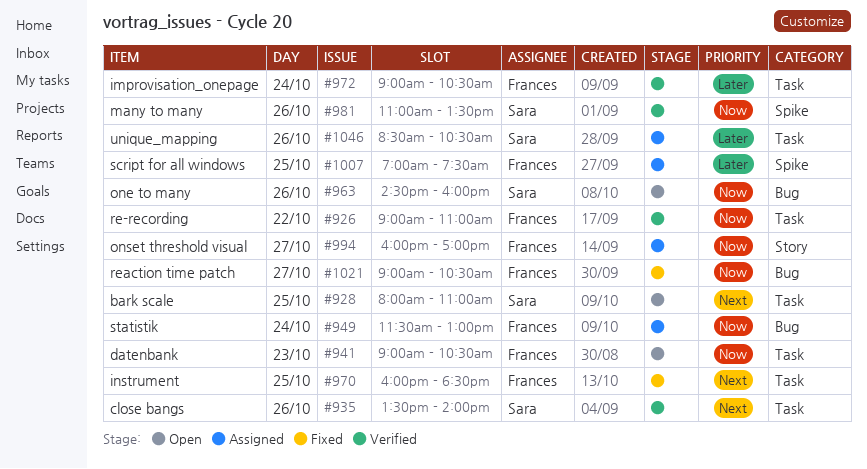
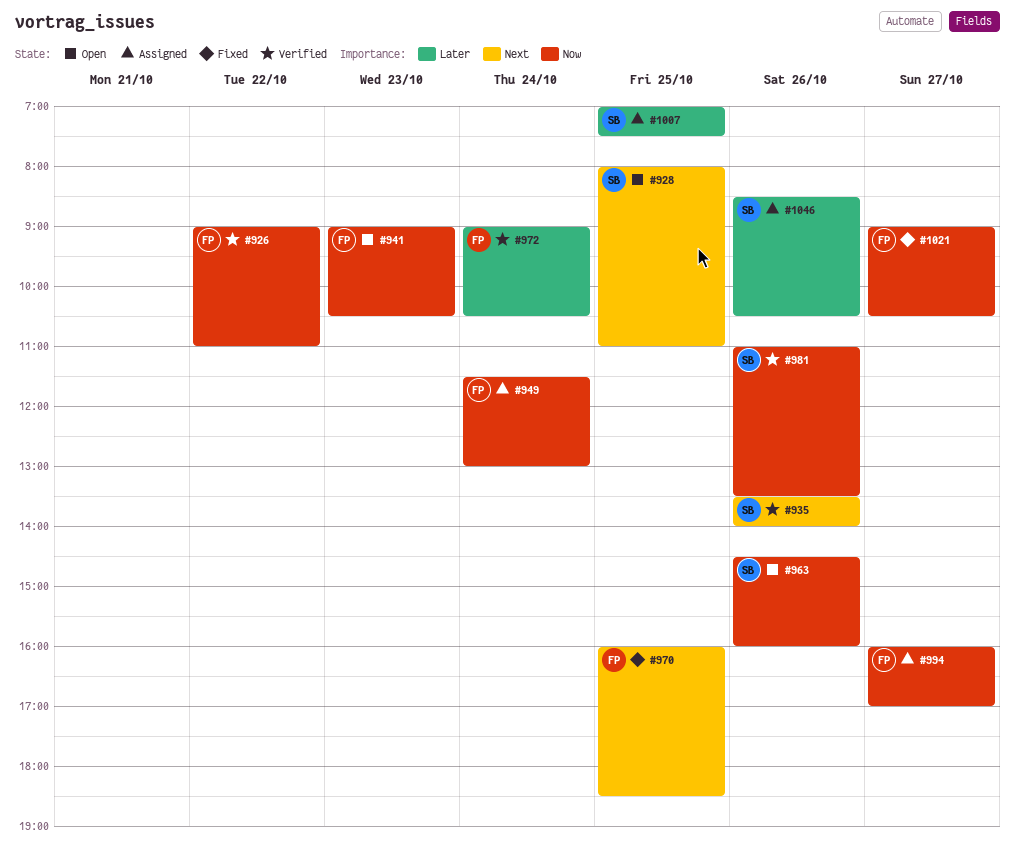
#1007, owner: Frances -> Sara

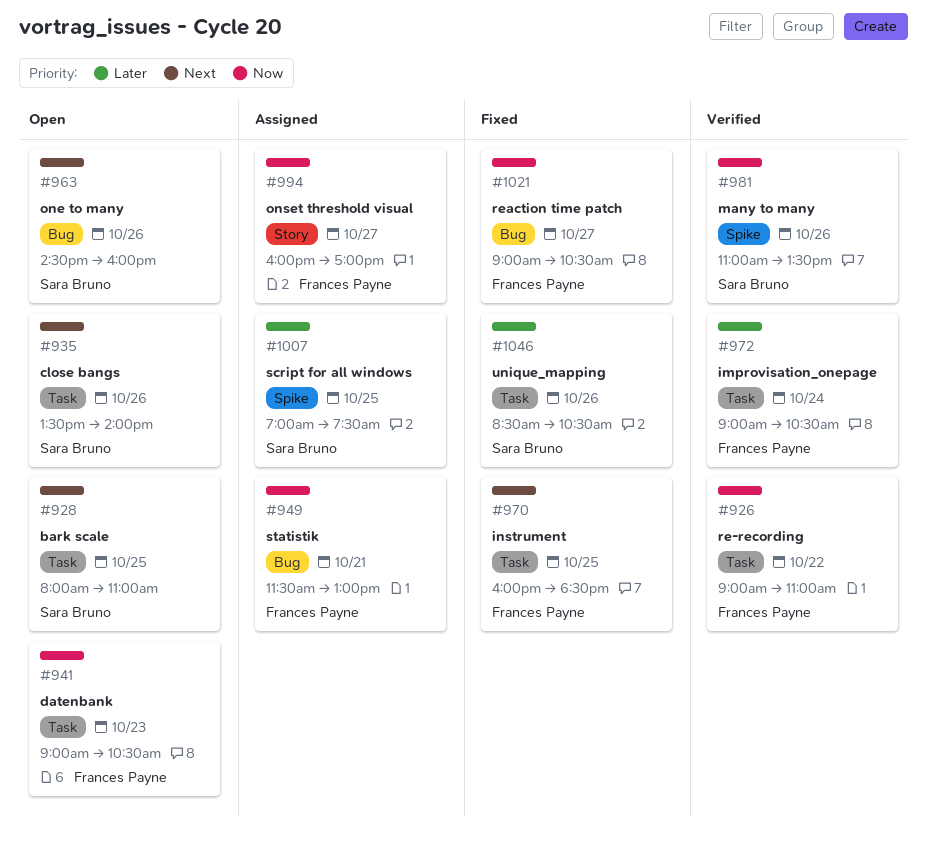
#935, status: Verified -> Open
#949, day: Oct 24 -> Oct 21
#963, priority: Now -> Next
#1046, status: Assigned -> Fixed

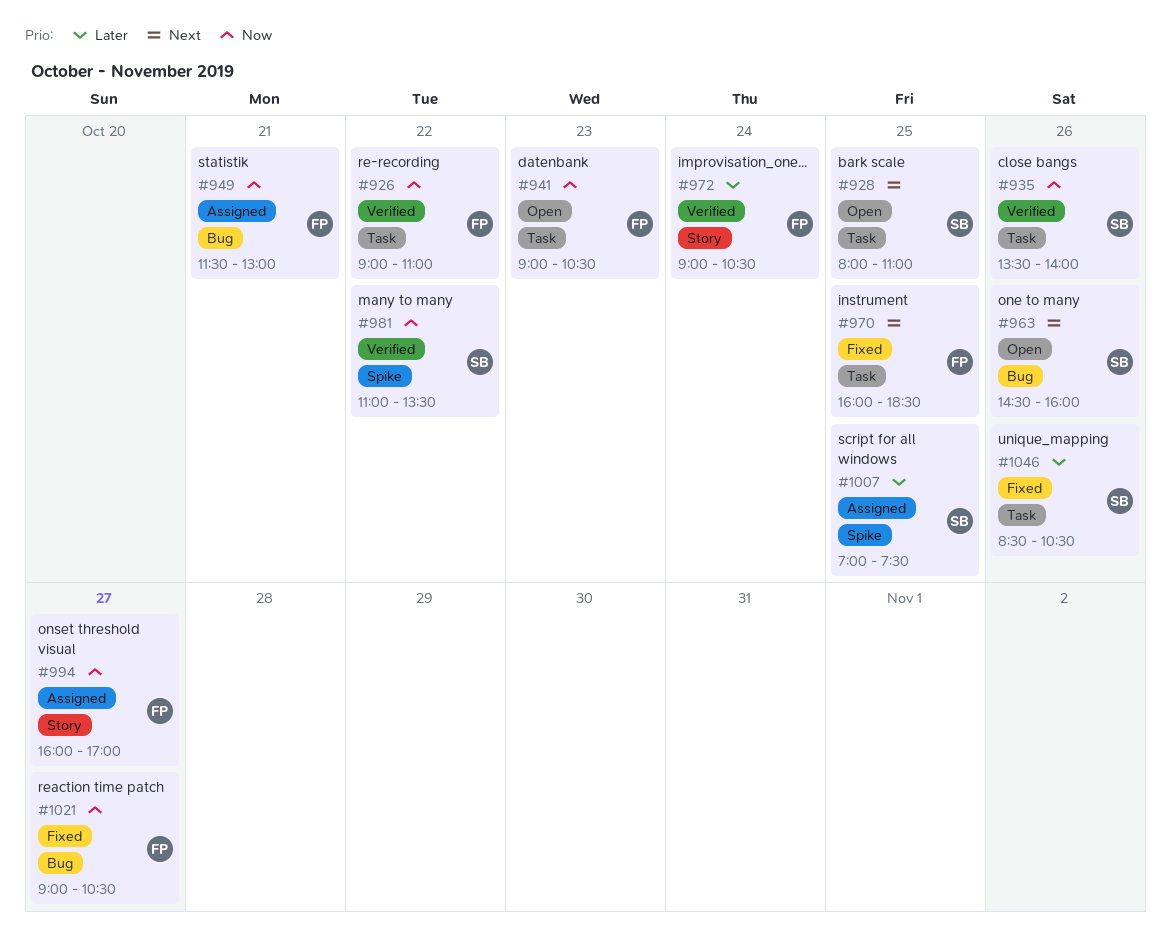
#935, status: Open -> Verified
#935, priority: Next -> Now
#972, label: Task -> Story
#981, day: Oct 26 -> Oct 22

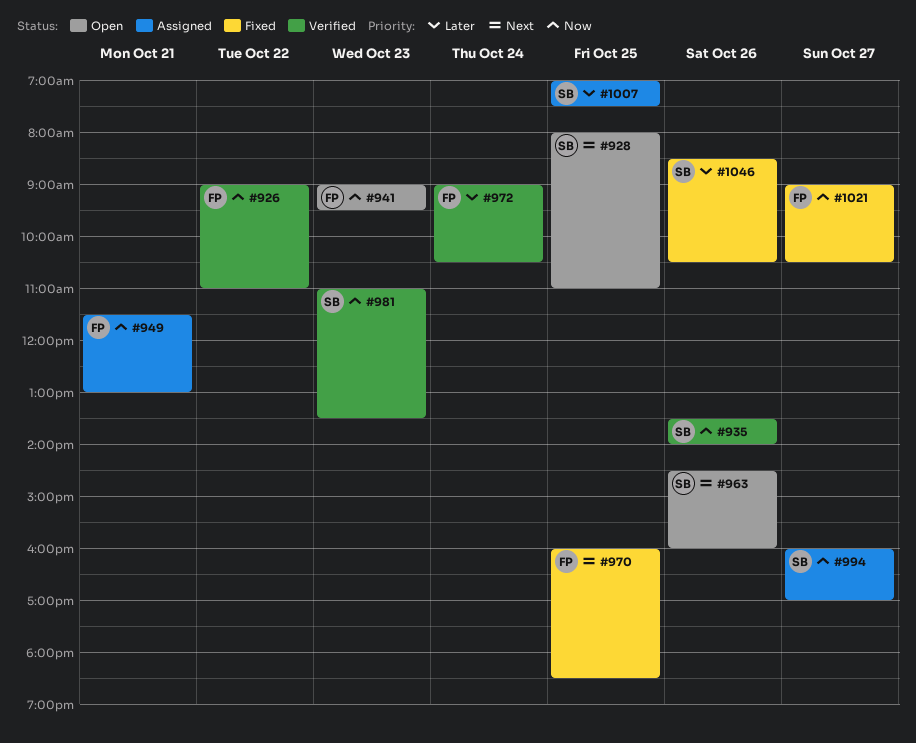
#941, ends: 10:30 -> 09:30
#981, day: Oct 22 -> Oct 23
#994, owner: FP -> SB

